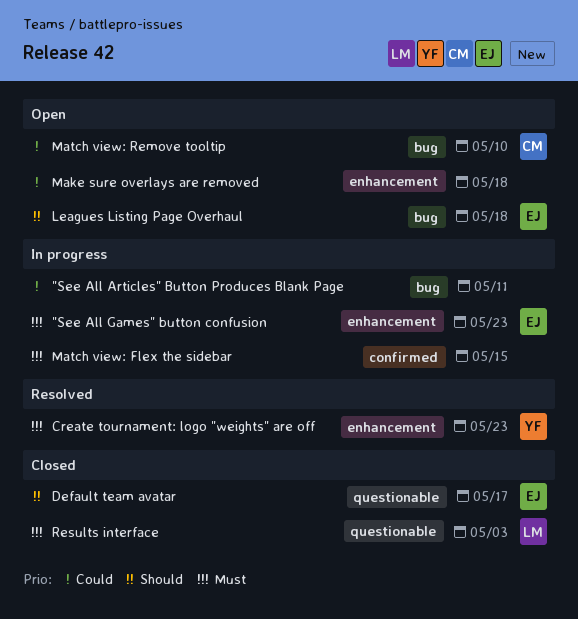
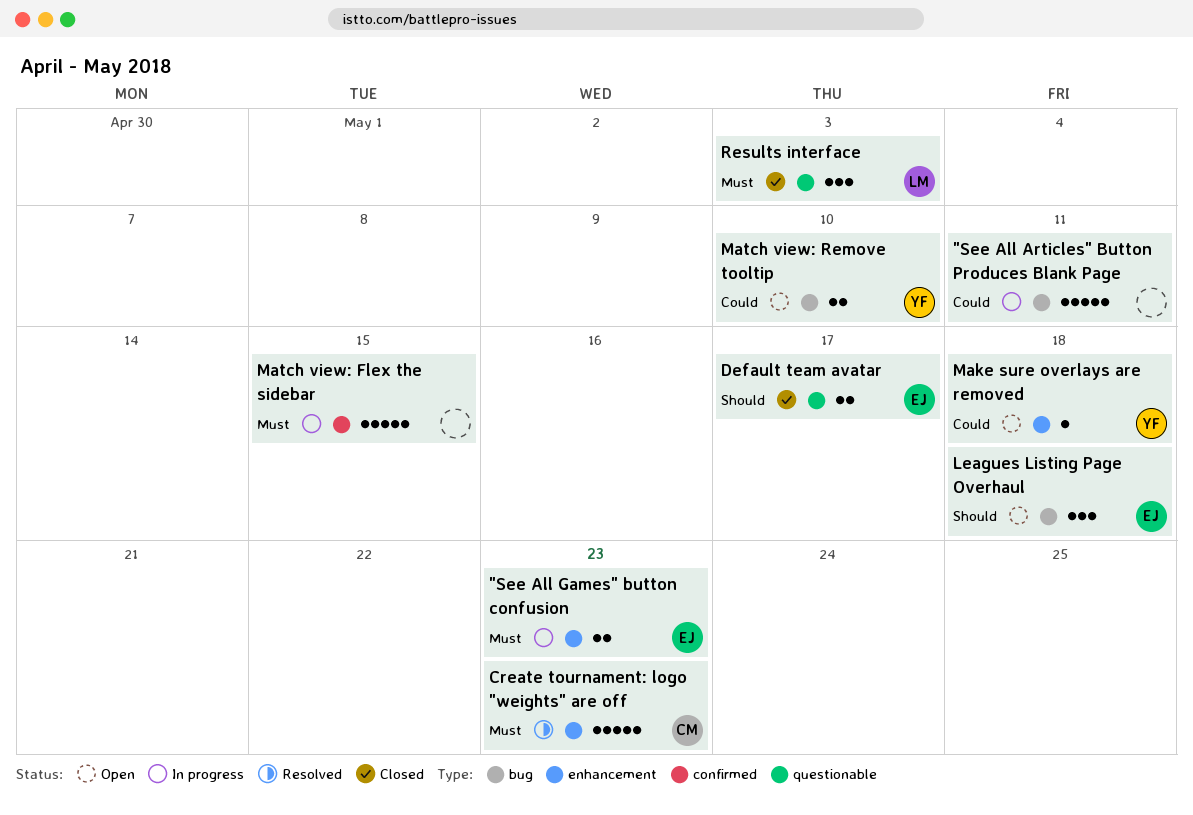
Create tournament: logo "weights" are off, owner: YF -> CM
Make sure overlays are removed, owner: none -> YF
Match view: Remove tooltip, owner: CM -> YF

